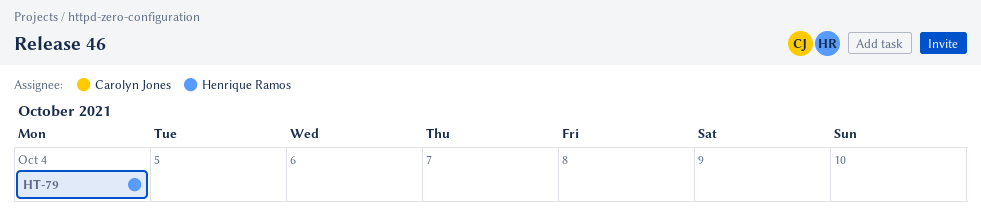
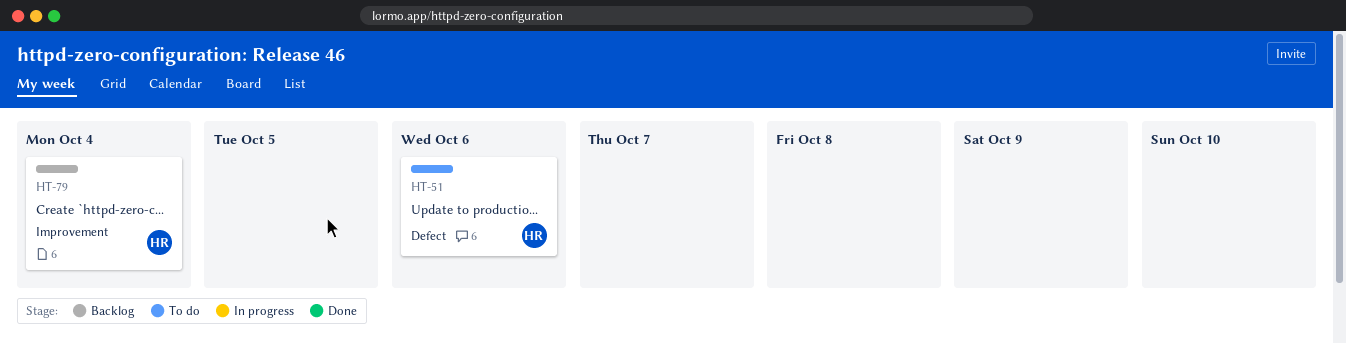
HT-51: none -> present

